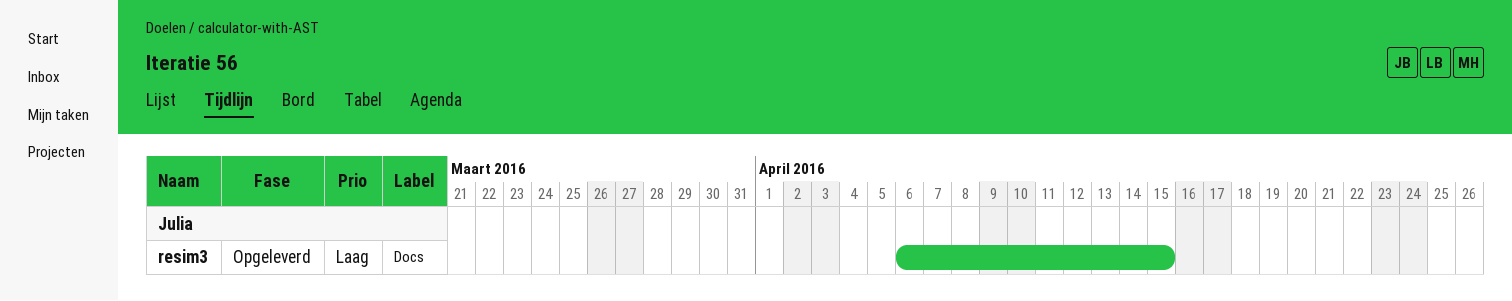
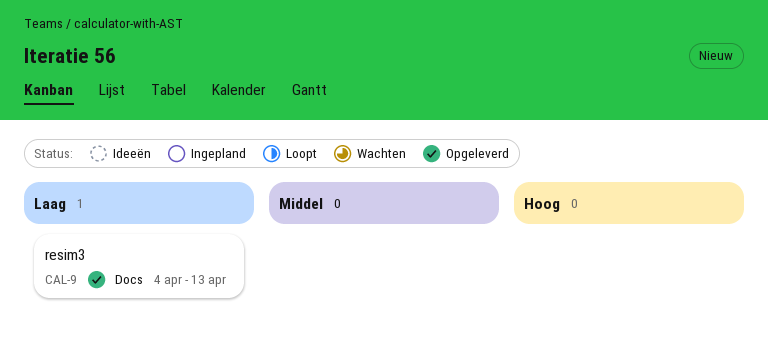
resim3, start: Apr 6 -> Apr 4
resim3, due: Apr 15 -> Apr 13

